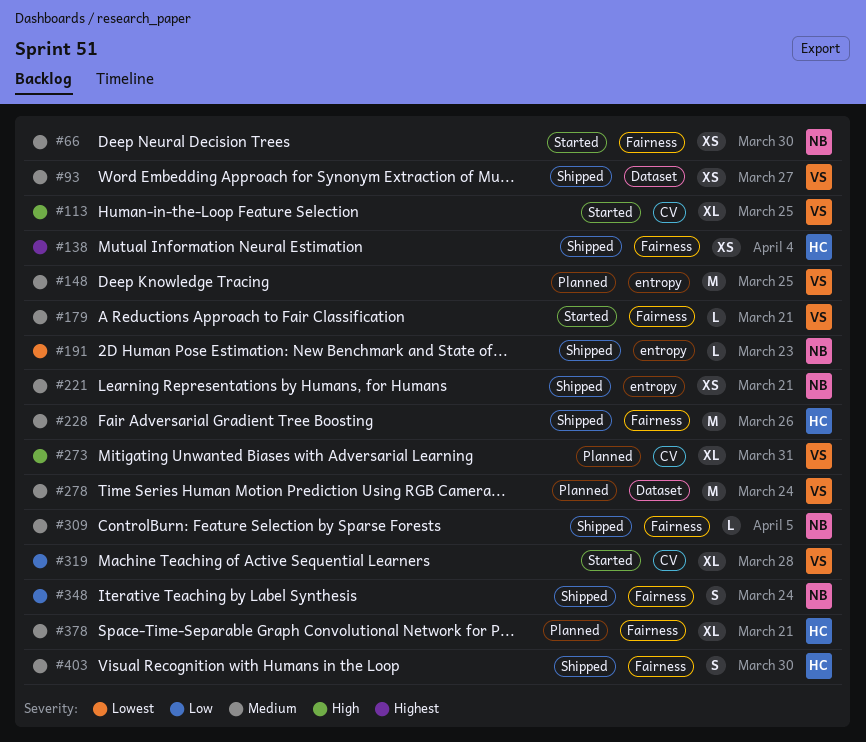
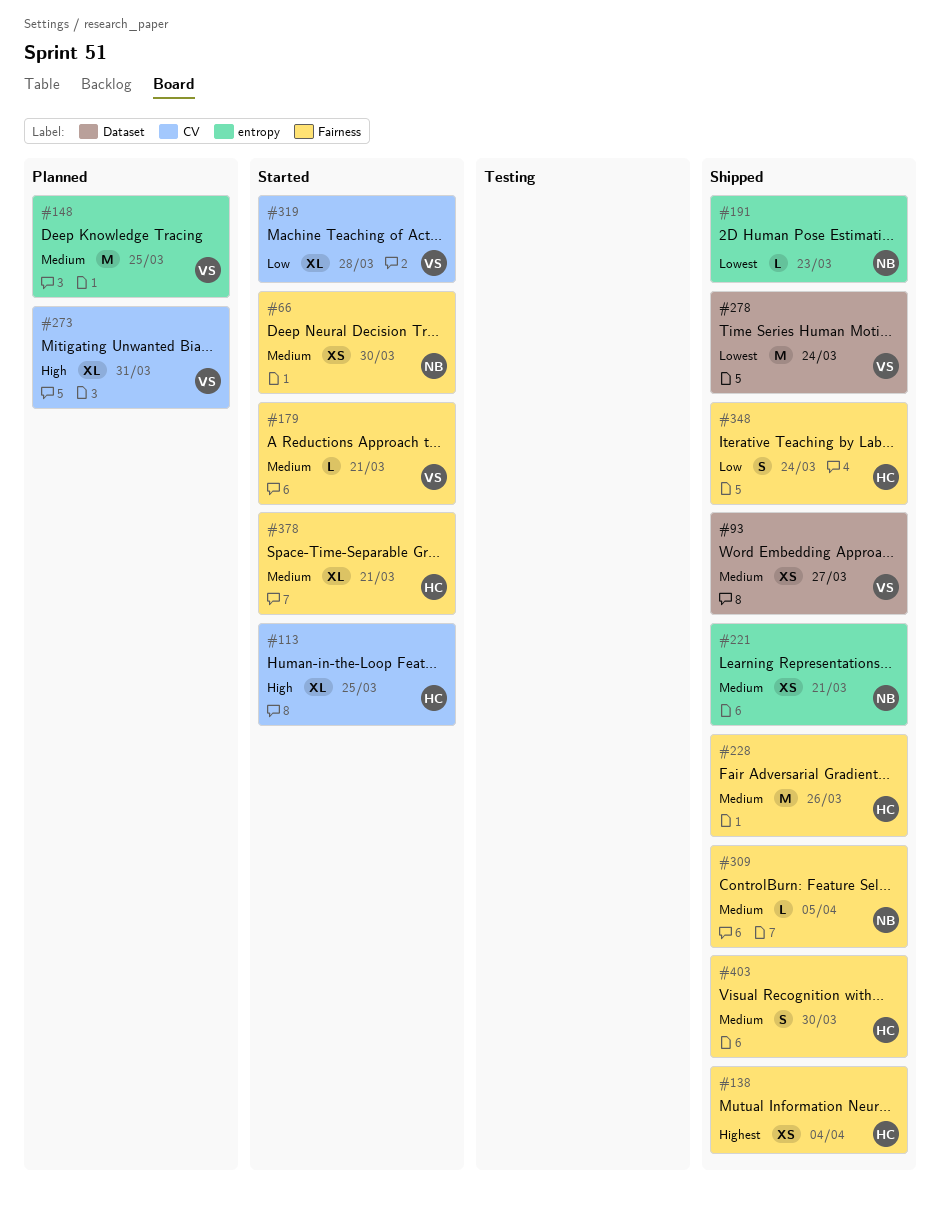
#113, owner: VS -> HC
#278, status: Planned -> Shipped
#278, priority: Medium -> Lowest
#348, owner: NB -> HC
#378, status: Planned -> Started

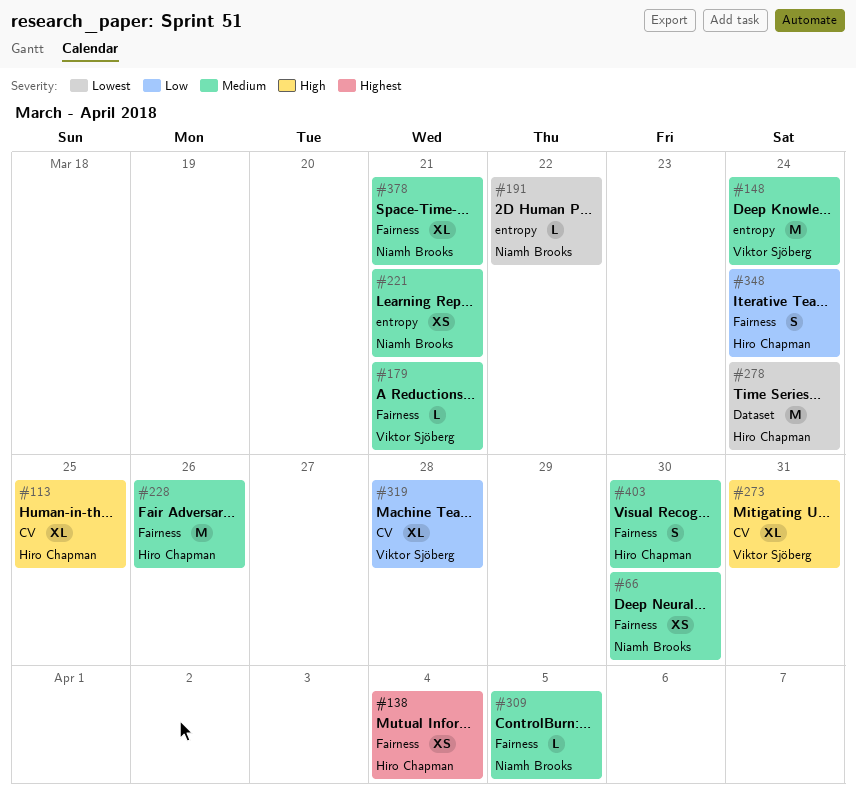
#93: present -> none
#148, due: Mar 25 -> Mar 24
#191, due: Mar 23 -> Mar 22
#278, owner: Viktor Sjöberg -> Hiro Chapman
#378, owner: Hiro Chapman -> Niamh Brooks

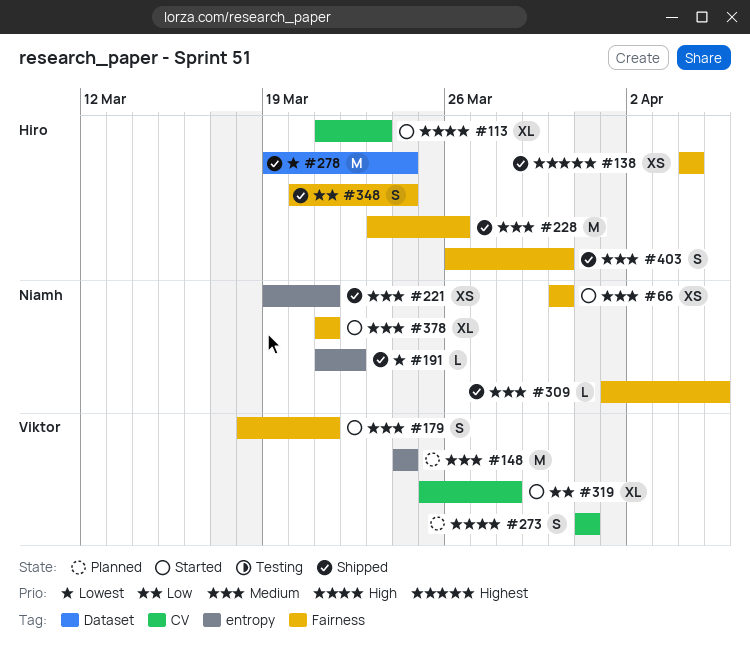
#113, due: Mar 25 -> Mar 23
#179, estimate: L -> S
#273, estimate: XL -> S

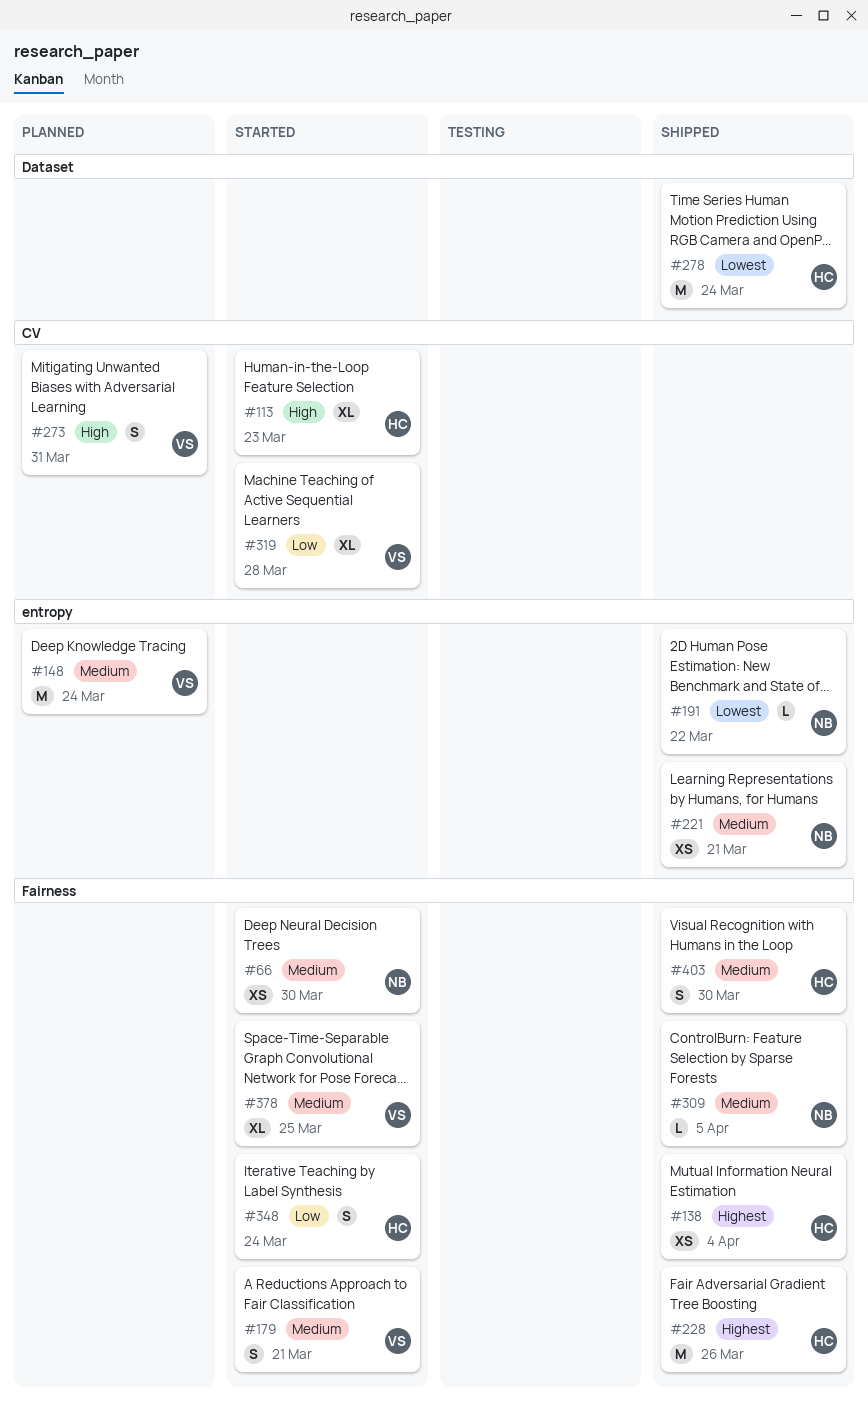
#228, priority: Medium -> Highest
#348, status: Shipped -> Started
#378, owner: Niamh -> Viktor
#378, due: Mar 21 -> Mar 25

